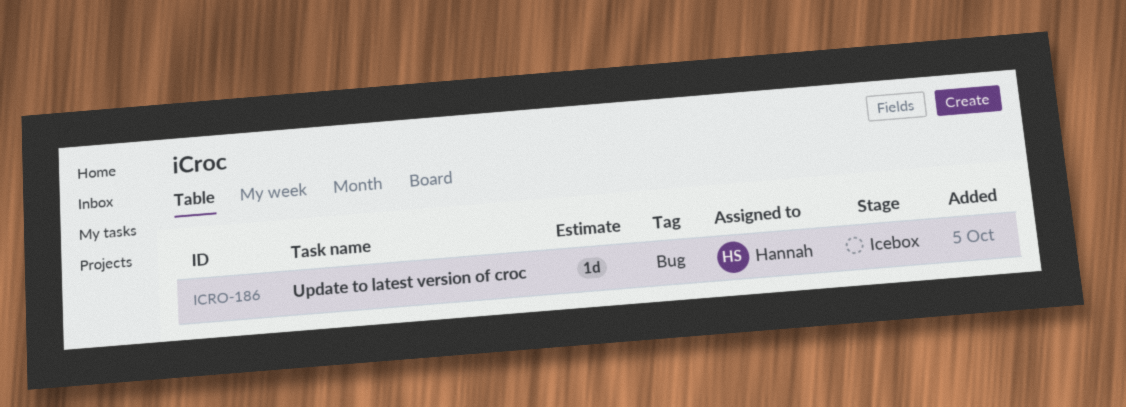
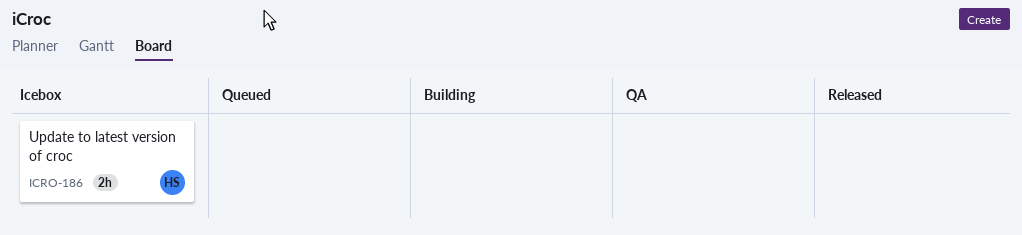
ICRO-186, estimate: 1d -> 2h

